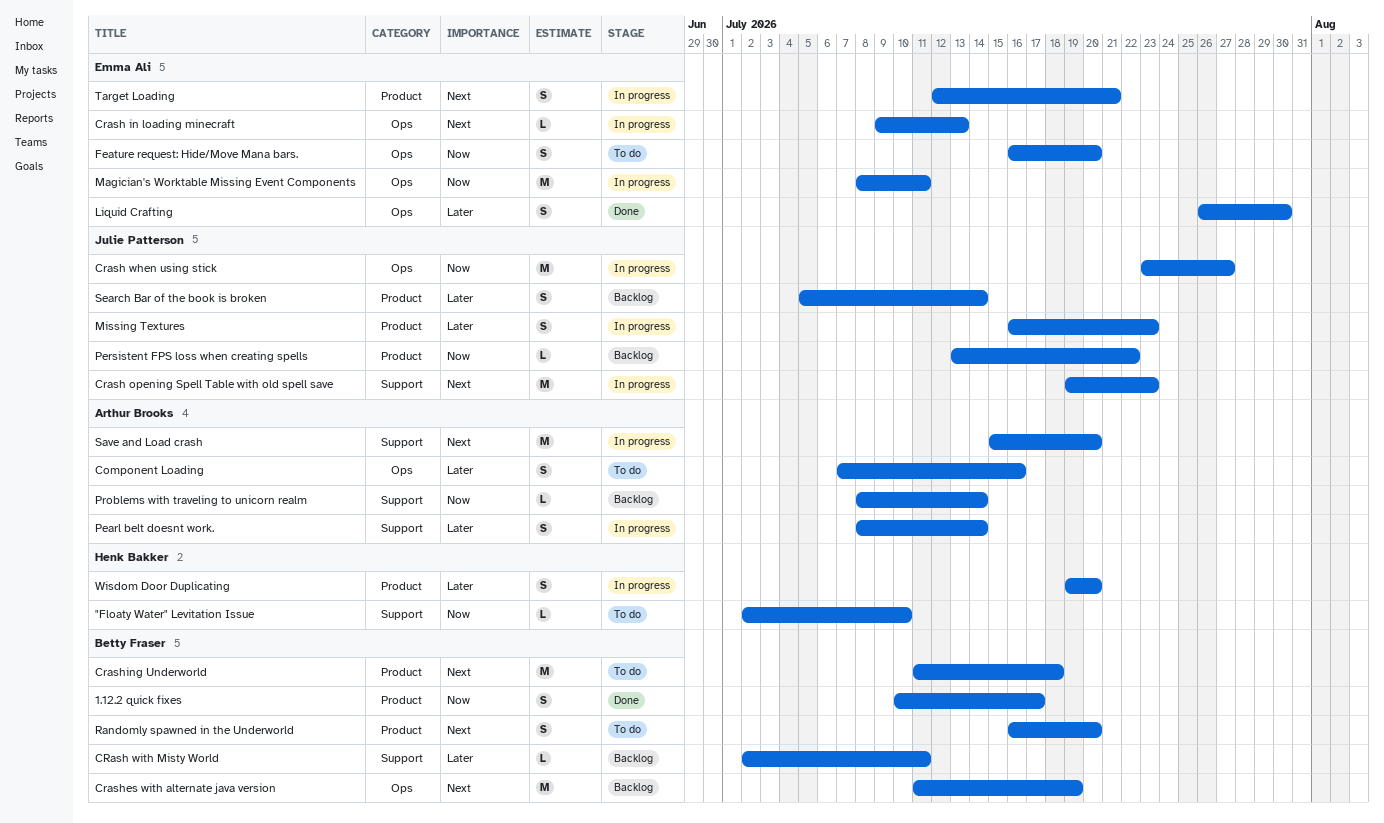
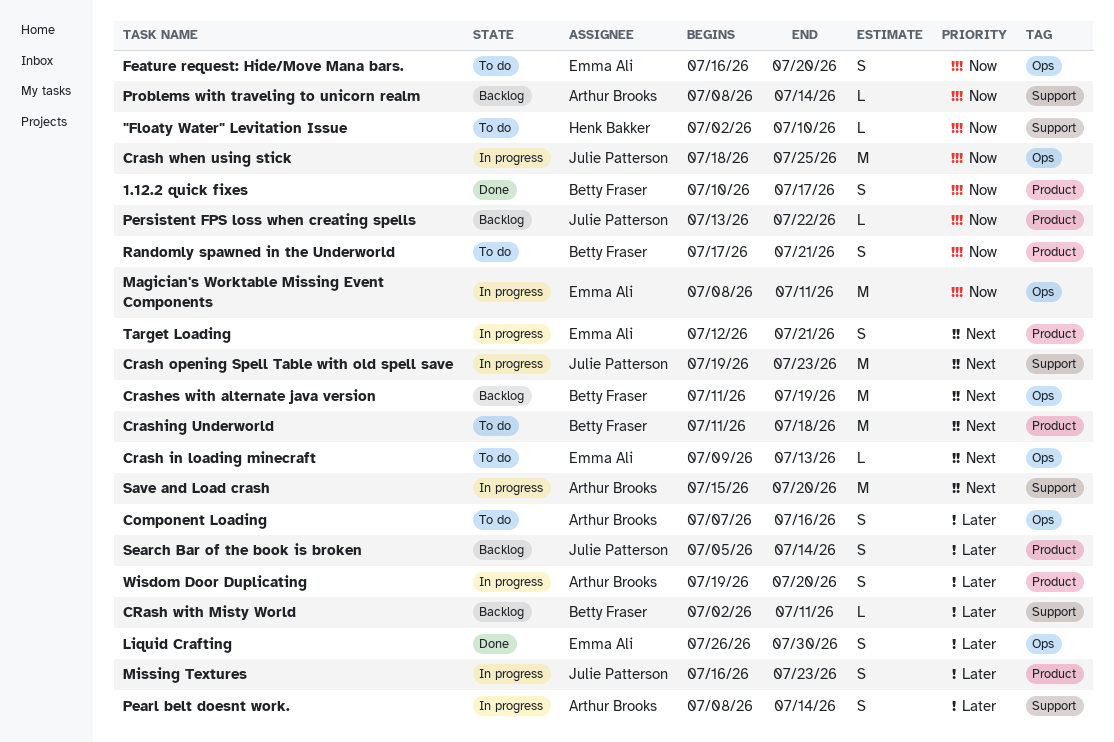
Crash in loading minecraft, status: In progress -> To do
Crash when using stick, start: Jul 23 -> Jul 18
Crash when using stick, due: Jul 27 -> Jul 25
Randomly spawned in the Underworld, priority: Next -> Now
Randomly spawned in the Underworld, start: Jul 16 -> Jul 17
Randomly spawned in the Underworld, due: Jul 20 -> Jul 21
Wisdom Door Duplicating, owner: Henk Bakker -> Arthur Brooks

